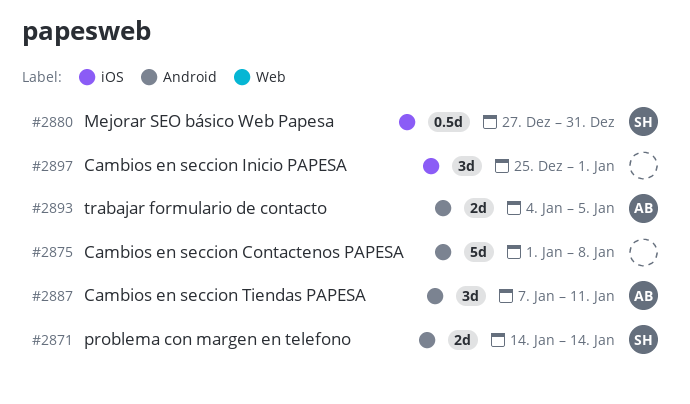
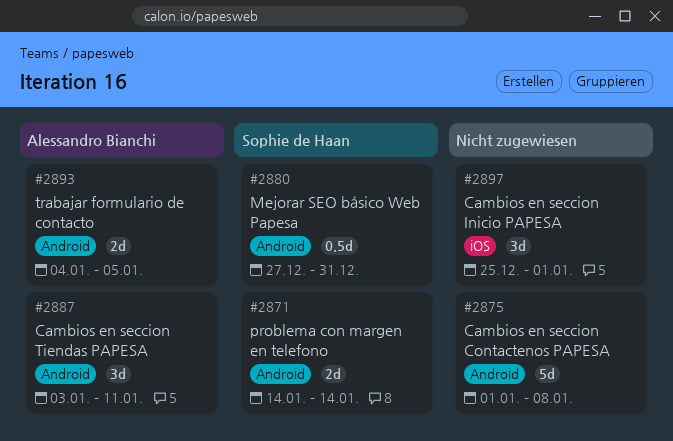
#2880, label: iOS -> Android
#2887, start: Jan 7 -> Jan 3

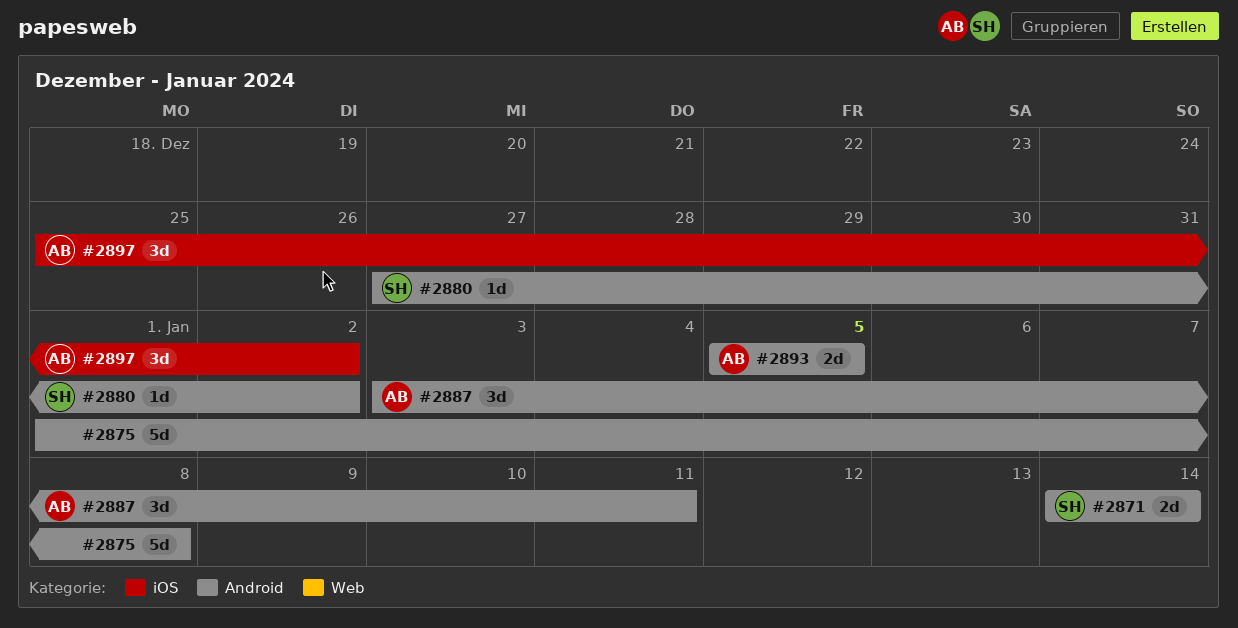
#2880, estimate: 0.5d -> 1d
#2880, due: Dec 31 -> Jan 2
#2893, start: Jan 4 -> Jan 5
#2897, owner: none -> Alessandro Bianchi
#2897, due: Jan 1 -> Jan 2

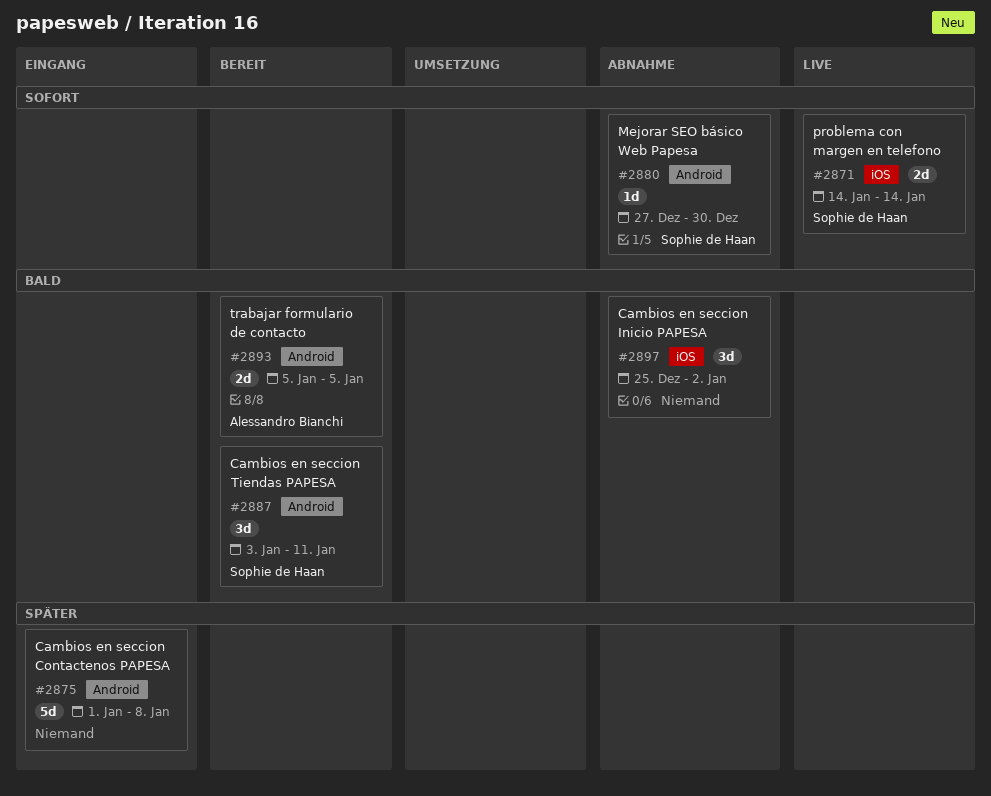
#2871, label: Android -> iOS
#2880, due: Jan 2 -> Dec 30
#2887, owner: Alessandro Bianchi -> Sophie de Haan
#2897, owner: Alessandro Bianchi -> none

